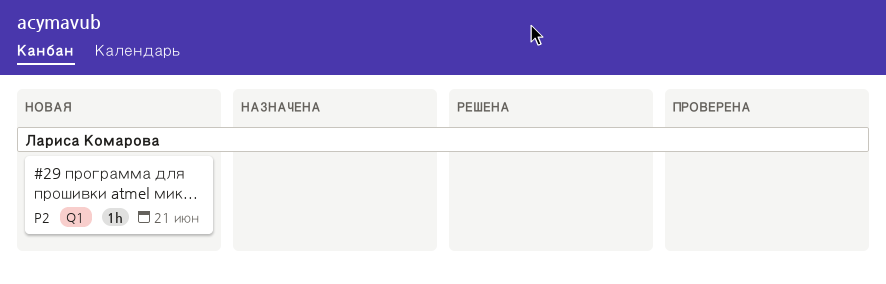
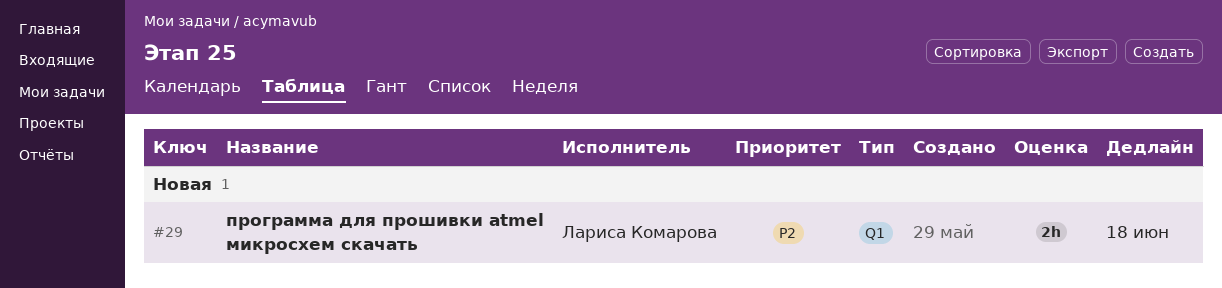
#29, estimate: 1h -> 2h
#29, due: Jun 21 -> Jun 18

